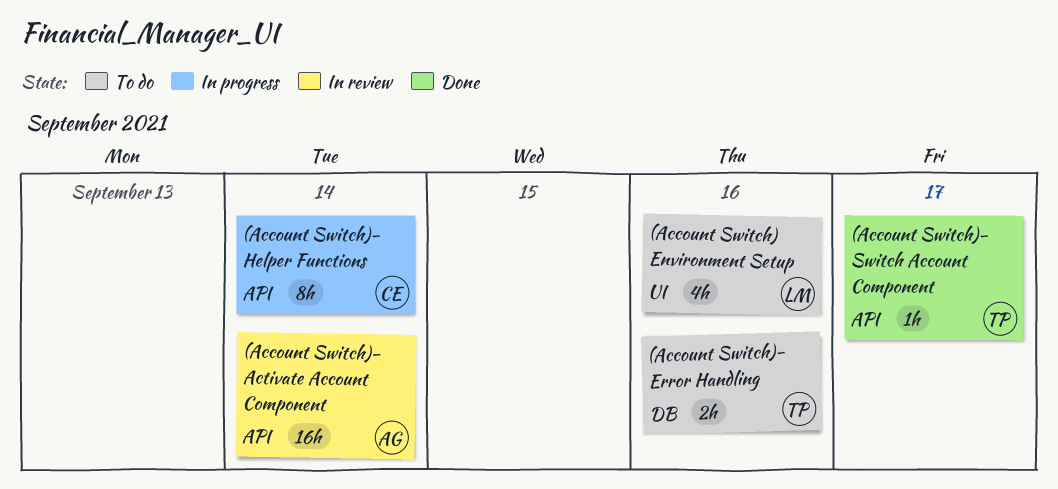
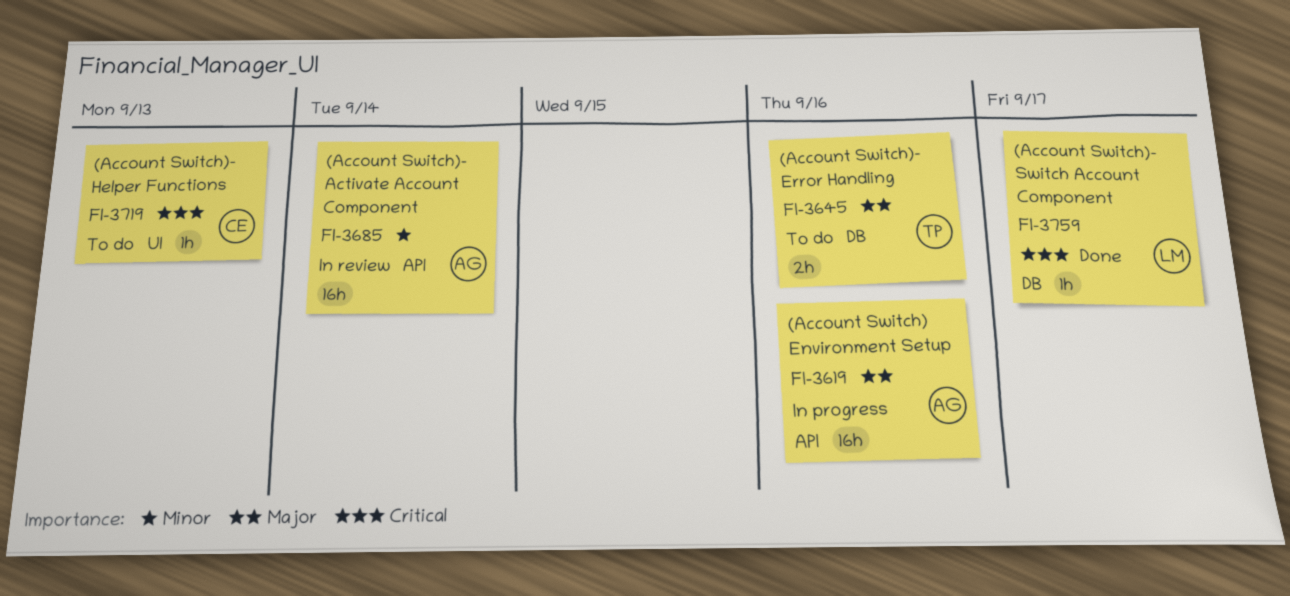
(Account Switch) Environment Setup, status: To do -> In progress
(Account Switch) Environment Setup, owner: LM -> AG
(Account Switch) Environment Setup, label: UI -> API
(Account Switch) Environment Setup, estimate: 4h -> 16h
(Account Switch)- Helper Functions, status: In progress -> To do
(Account Switch)- Helper Functions, label: API -> UI
(Account Switch)- Helper Functions, estimate: 8h -> 1h
(Account Switch)- Helper Functions, due: Sep 14 -> Sep 13
(Account Switch)- Switch Account Component, owner: TP -> LM
(Account Switch)- Switch Account Component, label: API -> DB

